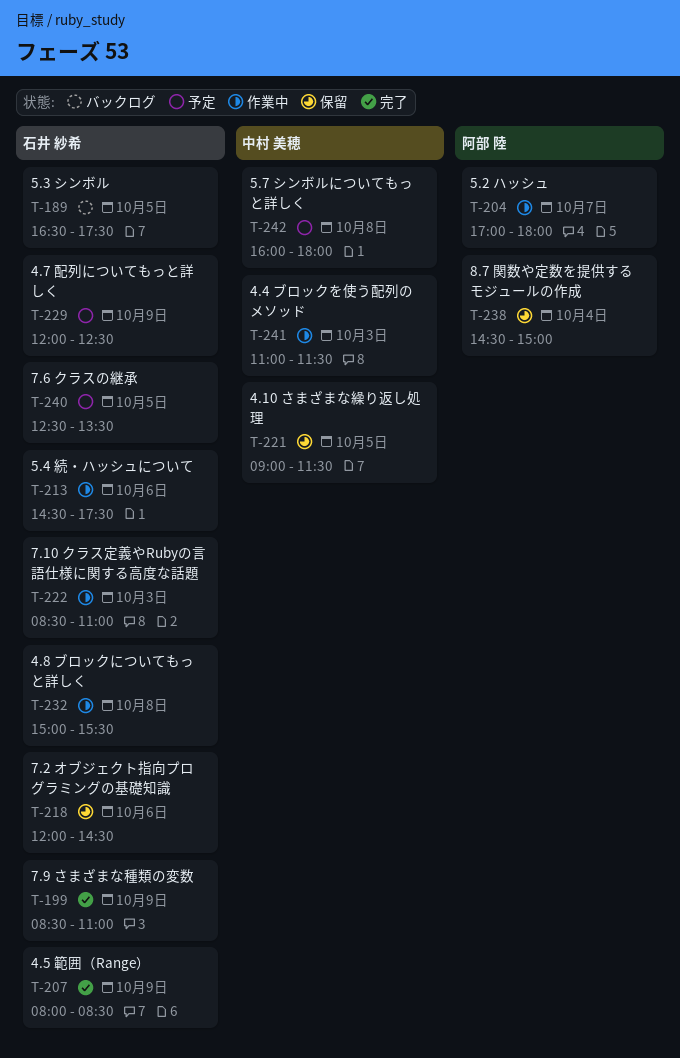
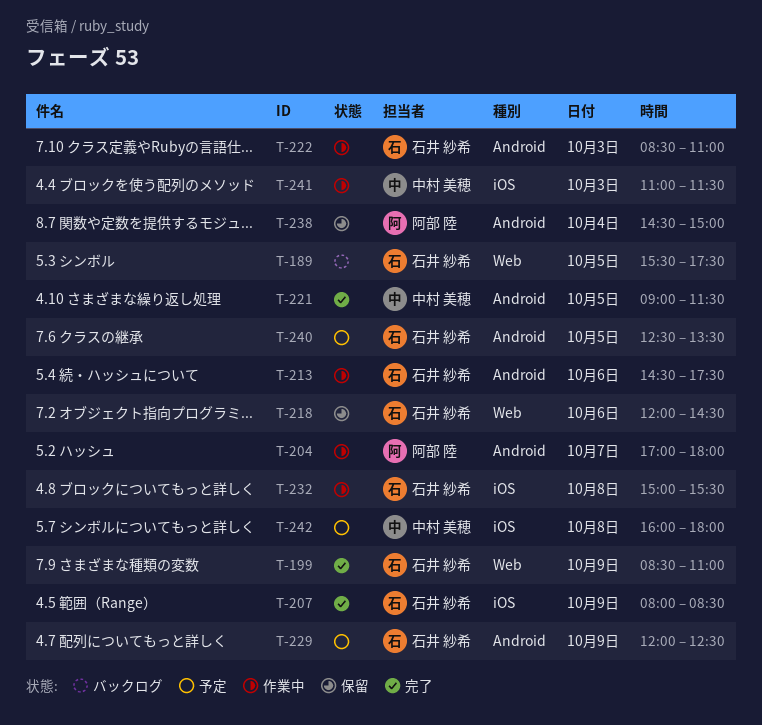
T-189, begins: 16:30 -> 15:30
T-221, status: 保留 -> 完了

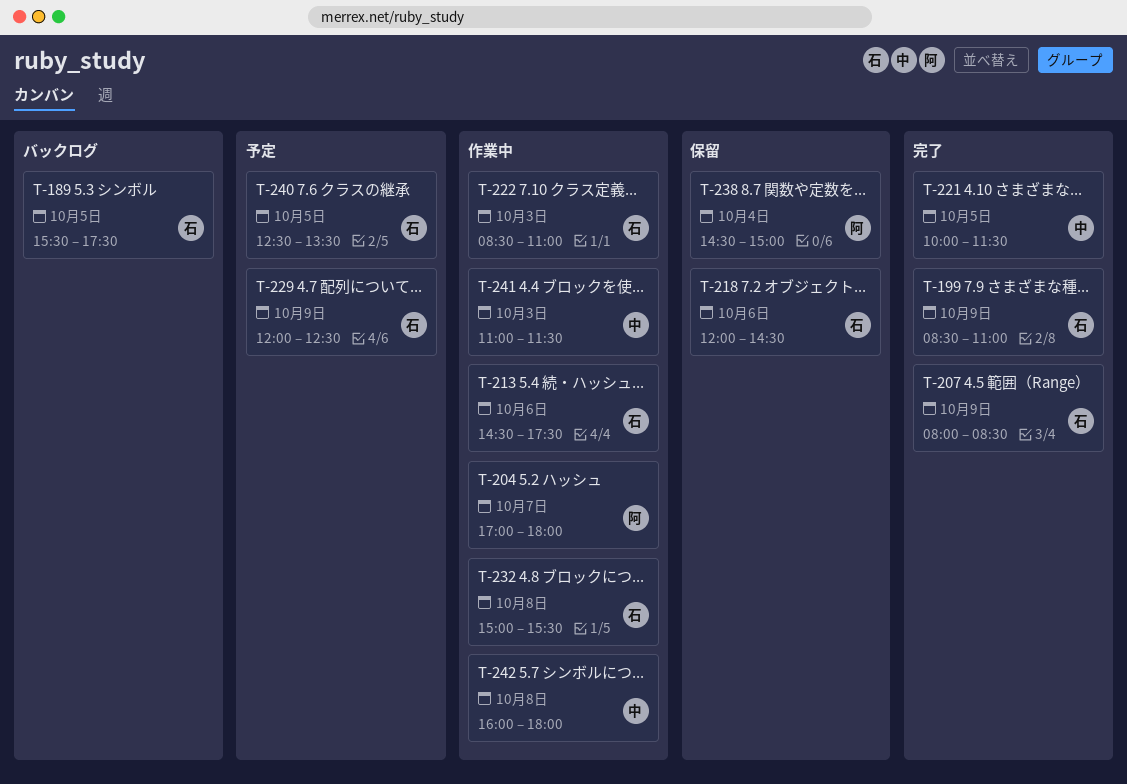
T-221, begins: 09:00 -> 10:00
T-242, status: 予定 -> 作業中

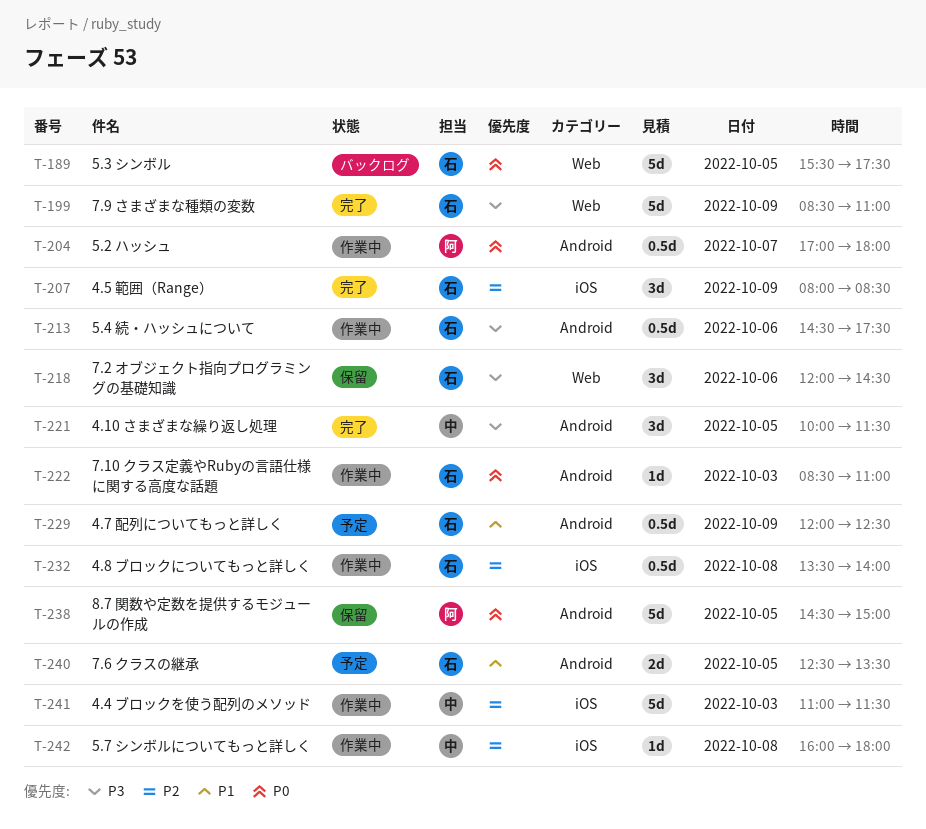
T-232, begins: 15:00 -> 13:30
T-232, ends: 15:30 -> 14:00
T-238, day: Oct 4 -> Oct 5

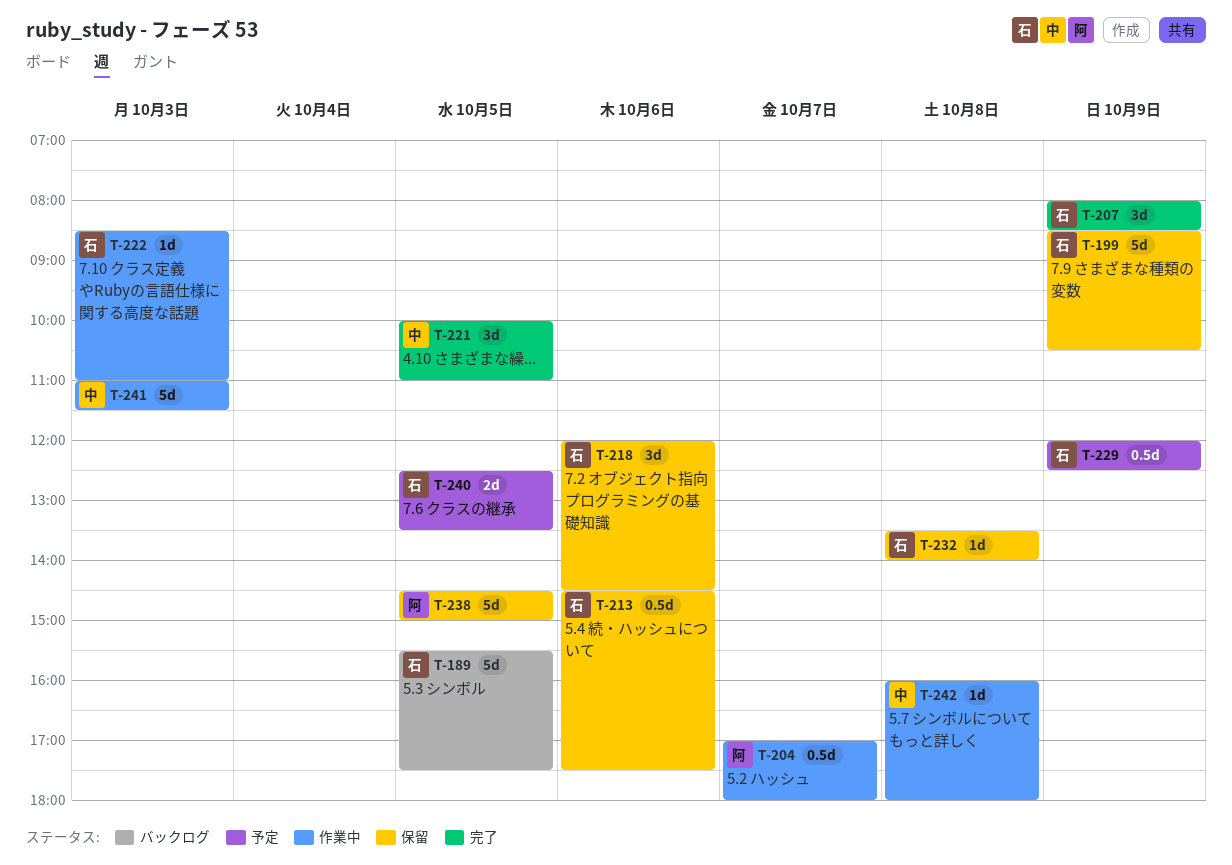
T-199, status: 完了 -> 保留
T-199, ends: 11:00 -> 10:30
T-213, status: 作業中 -> 保留
T-221, ends: 11:30 -> 11:00
T-232, status: 作業中 -> 保留
T-232, estimate: 0.5d -> 1d

